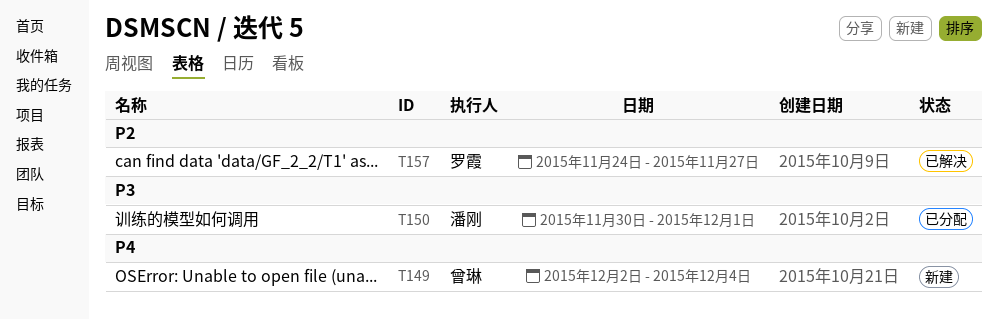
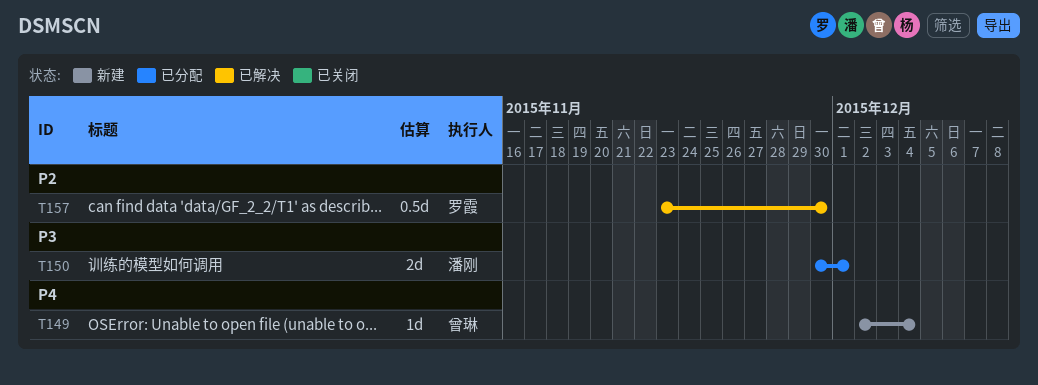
T157, start: Nov 24 -> Nov 23
T157, due: Nov 27 -> Nov 30

